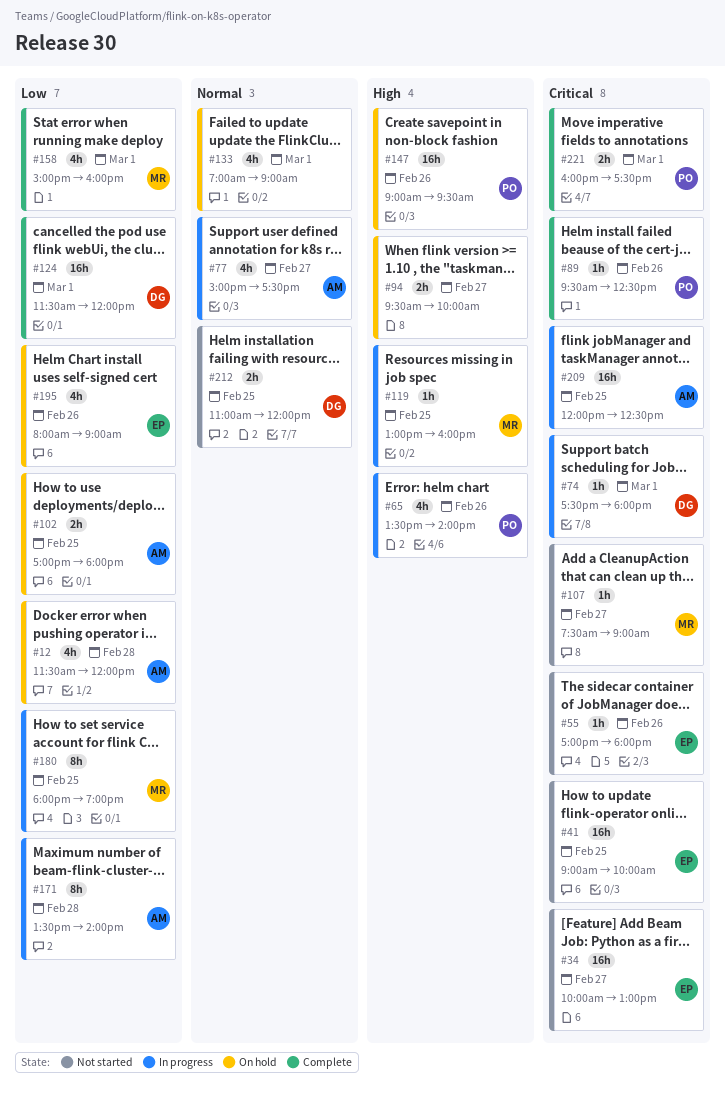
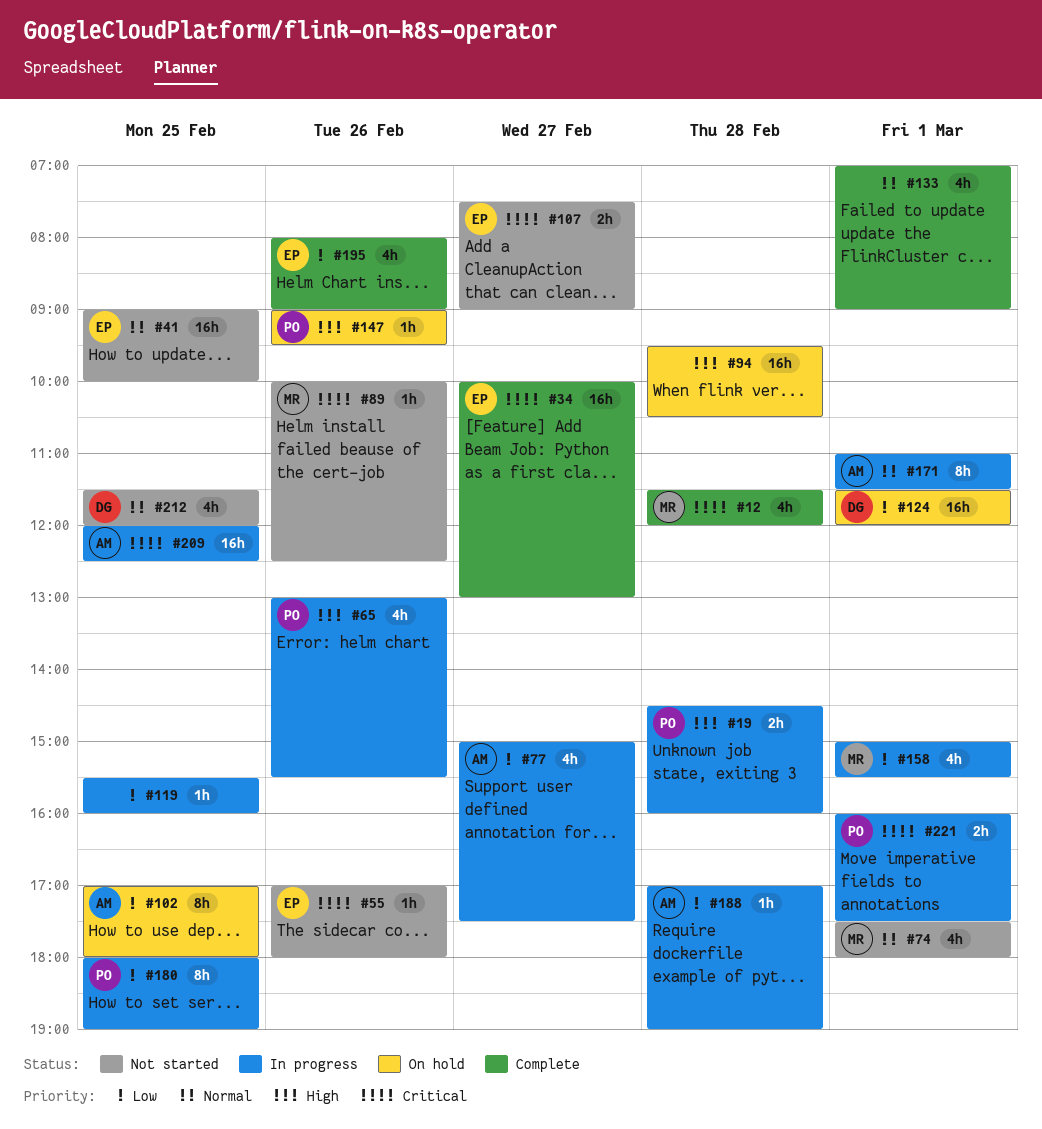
#12, status: On hold -> Complete
#12, owner: AM -> MR
#12, priority: Low -> Critical
#19: none -> present
#34, status: Not started -> Complete
#41, priority: Critical -> Normal
#65, begins: 13:30 -> 13:00
#65, ends: 14:00 -> 15:30
#74, status: In progress -> Not started
#74, owner: DG -> MR
#74, priority: Critical -> Normal
#74, estimate: 1h -> 4h
#77, priority: Normal -> Low
#89, status: Complete -> Not started
#89, owner: PO -> MR
#89, begins: 09:30 -> 10:00
#94, estimate: 2h -> 16h
#94, day: Feb 27 -> Feb 28
#94, ends: 10:00 -> 10:30
#102, estimate: 2h -> 8h
#107, owner: MR -> EP
#107, estimate: 1h -> 2h
#119, owner: MR -> none
#119, priority: High -> Low
#119, begins: 13:00 -> 15:30
#124, status: Complete -> On hold
#133, status: On hold -> Complete
#147, estimate: 16h -> 1h
#158, status: Complete -> In progress
#158, ends: 16:00 -> 15:30
#171, priority: Low -> Normal
#171, day: Feb 28 -> Mar 1
#171, begins: 13:30 -> 11:00
#171, ends: 14:00 -> 11:30
#180, owner: MR -> PO
#188: none -> present
#195, status: On hold -> Complete
#212, estimate: 2h -> 4h
#212, begins: 11:00 -> 11:30
#221, status: Complete -> In progress

